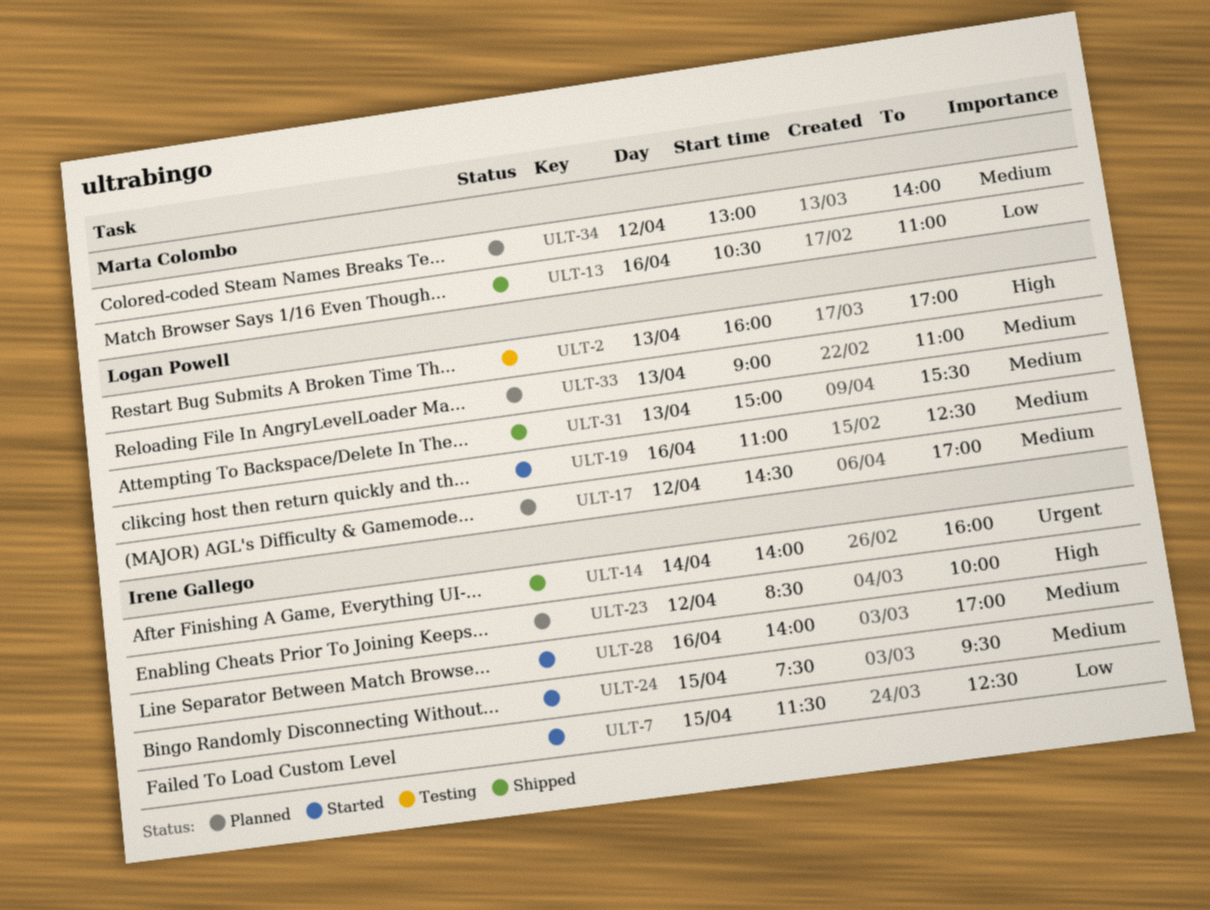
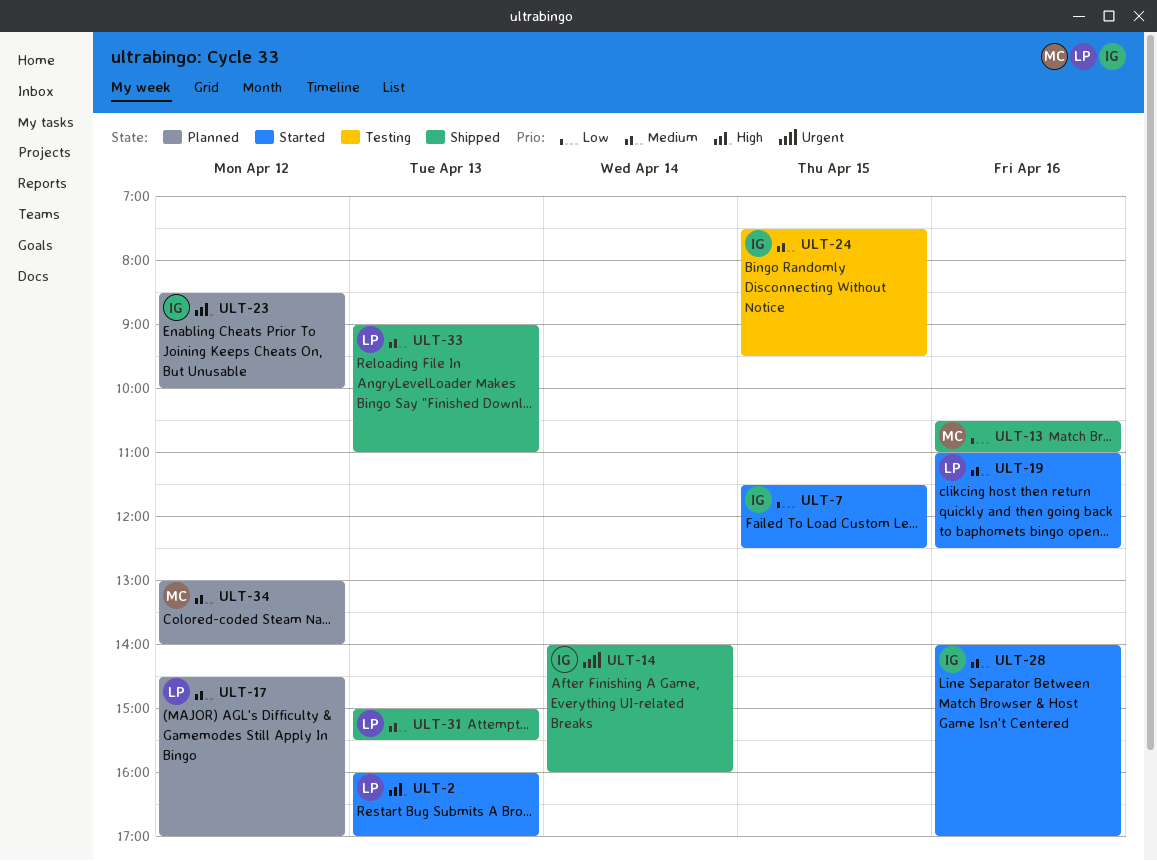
ULT-2, status: Testing -> Started
ULT-24, status: Started -> Testing
ULT-33, status: Planned -> Shipped

